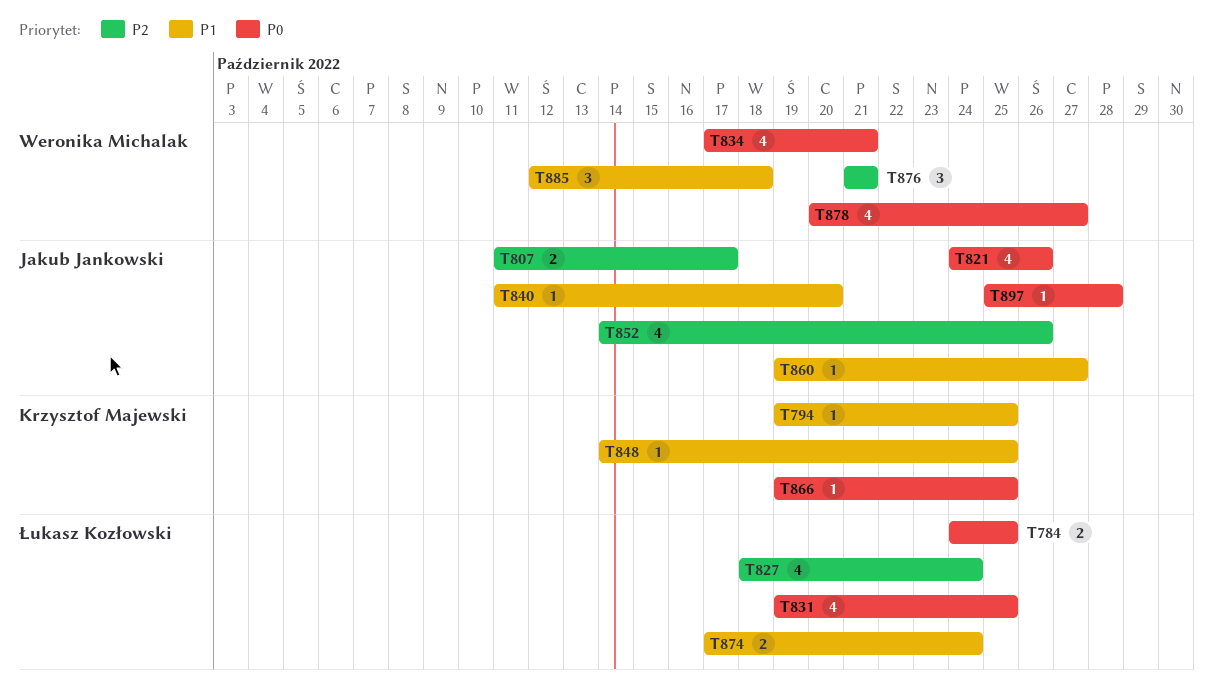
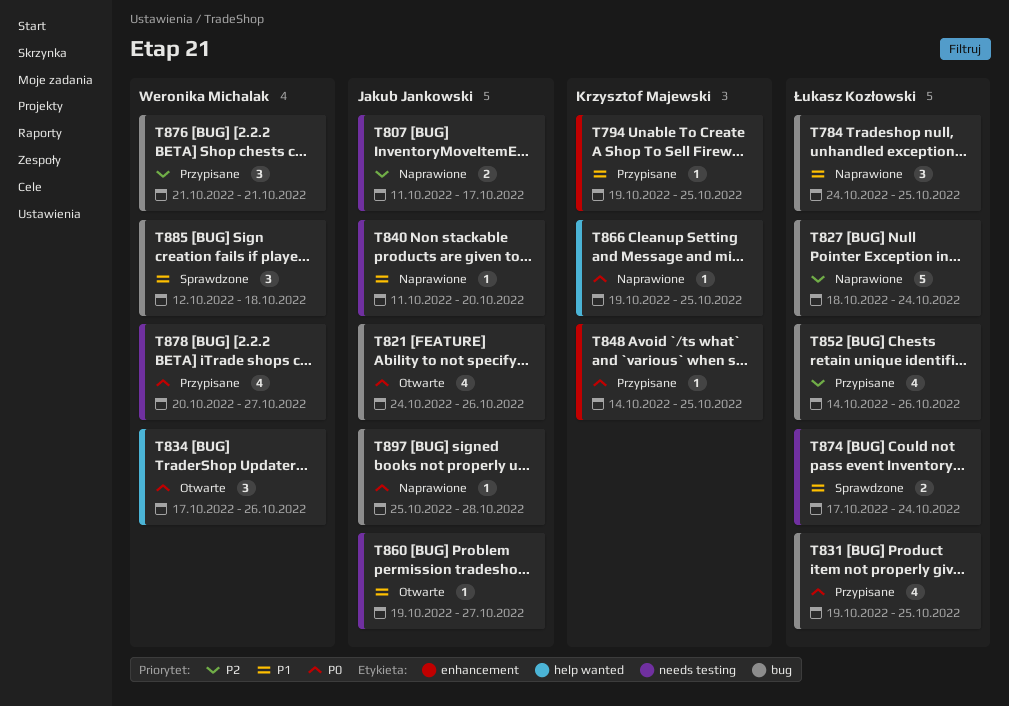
T784, priority: P0 -> P1
T784, estimate: 2 -> 3
T827, estimate: 4 -> 5
T834, estimate: 4 -> 3
T834, due: Oct 21 -> Oct 26
T848, priority: P1 -> P0
T852, owner: Jakub Jankowski -> Łukasz Kozłowski

